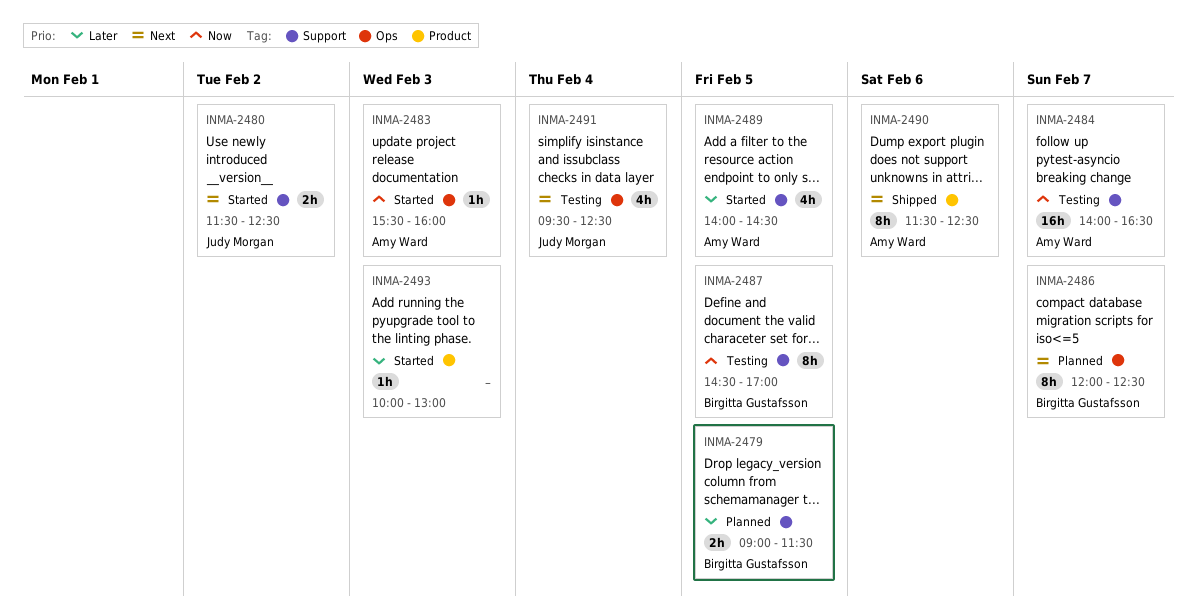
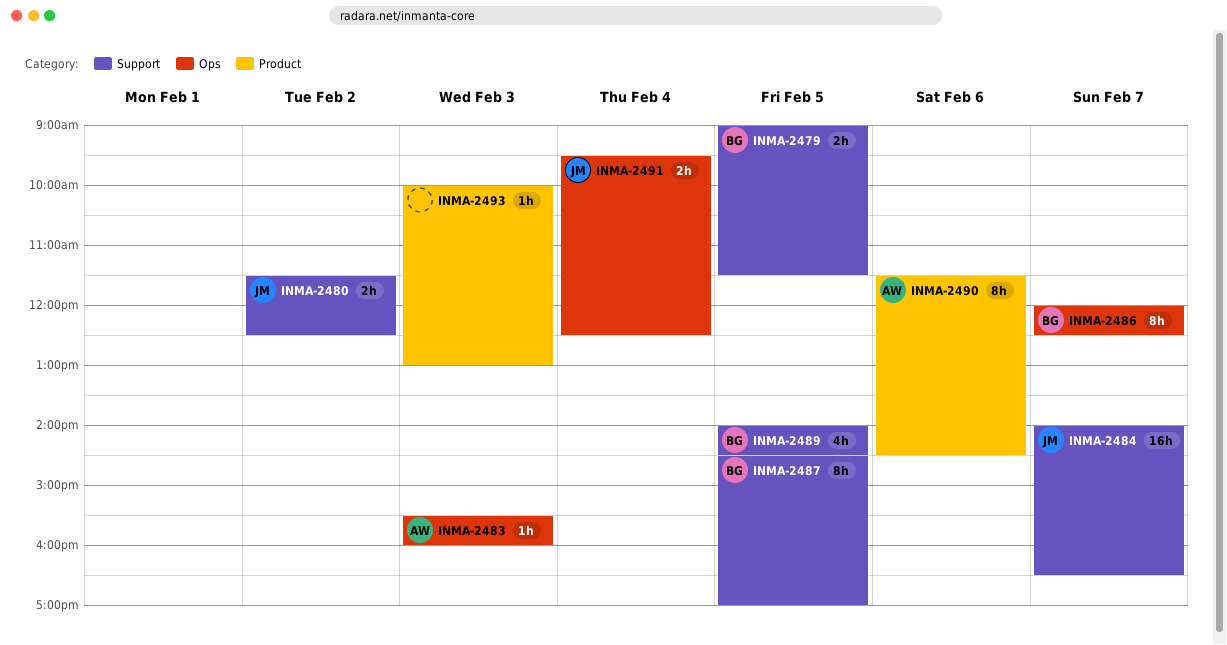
INMA-2484, owner: Amy Ward -> Judy Morgan
INMA-2489, owner: Amy Ward -> Birgitta Gustafsson
INMA-2490, ends: 12:30 -> 14:30
INMA-2491, estimate: 4h -> 2h

